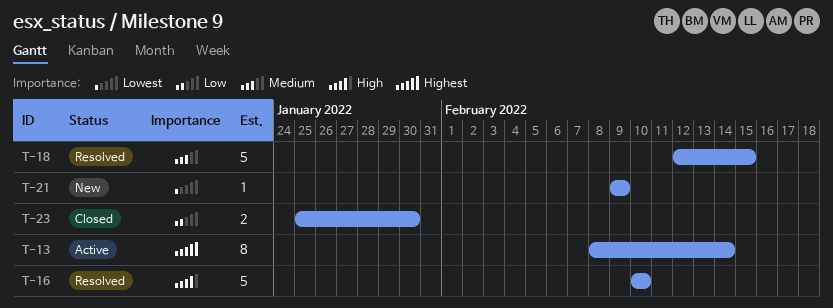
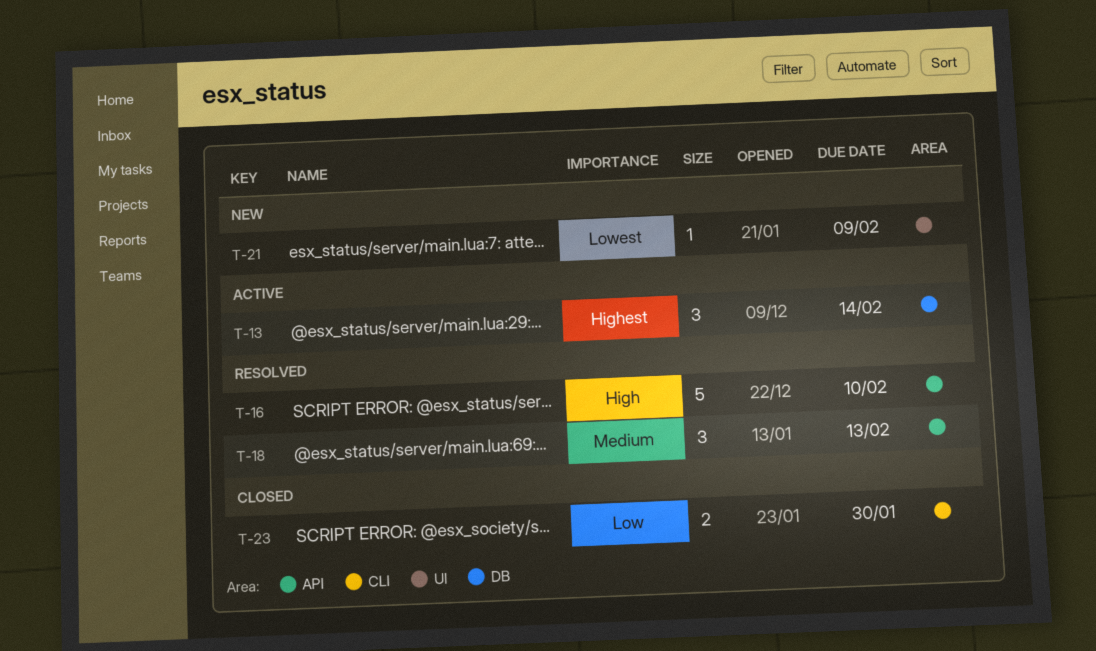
T-13, estimate: 8 -> 3
T-18, estimate: 5 -> 3
T-18, due: Feb 15 -> Feb 13

